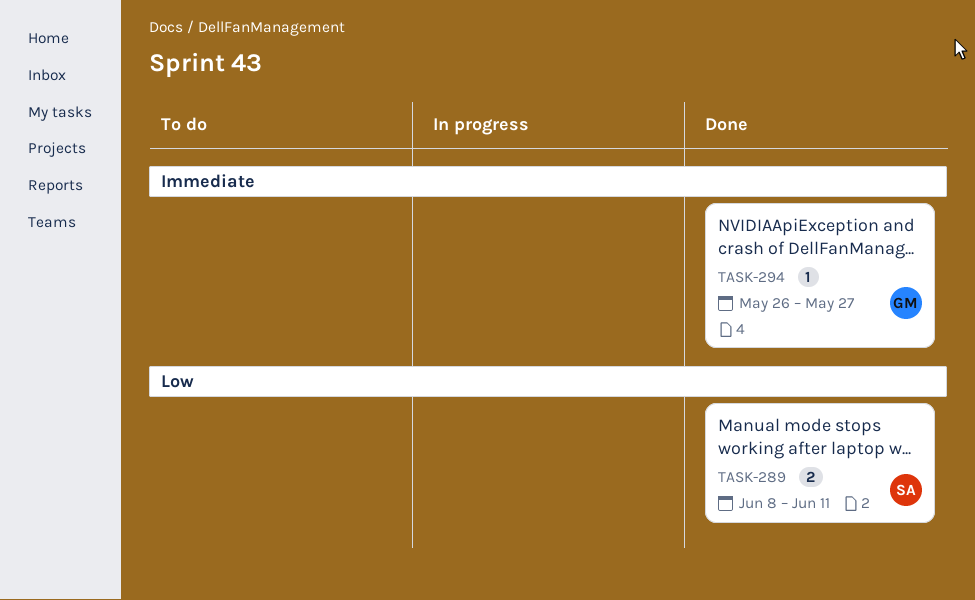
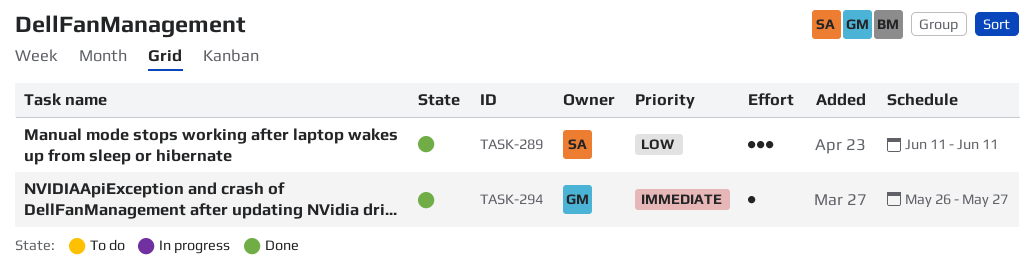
TASK-289, estimate: 2 -> 3
TASK-289, start: Jun 8 -> Jun 11

